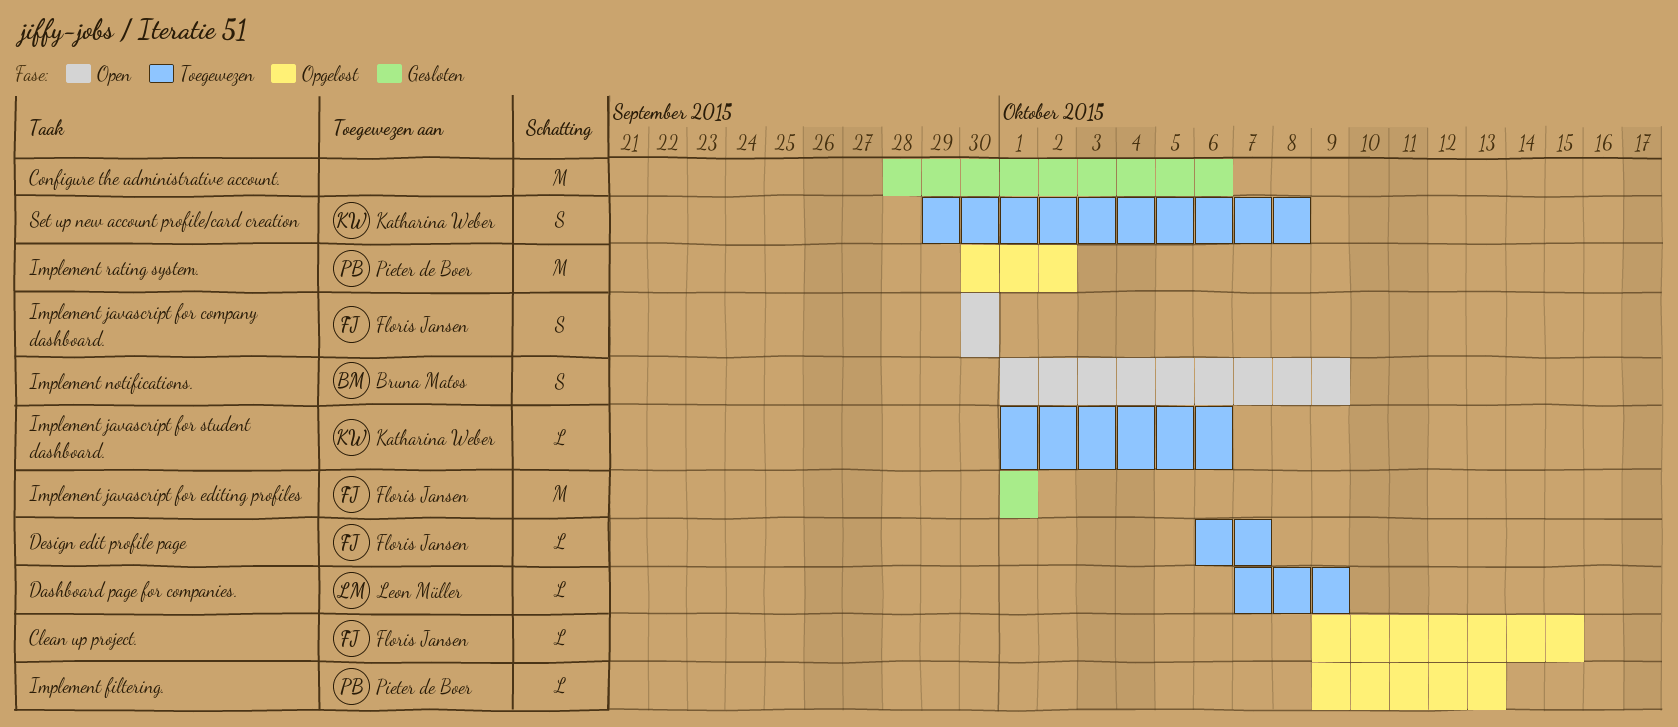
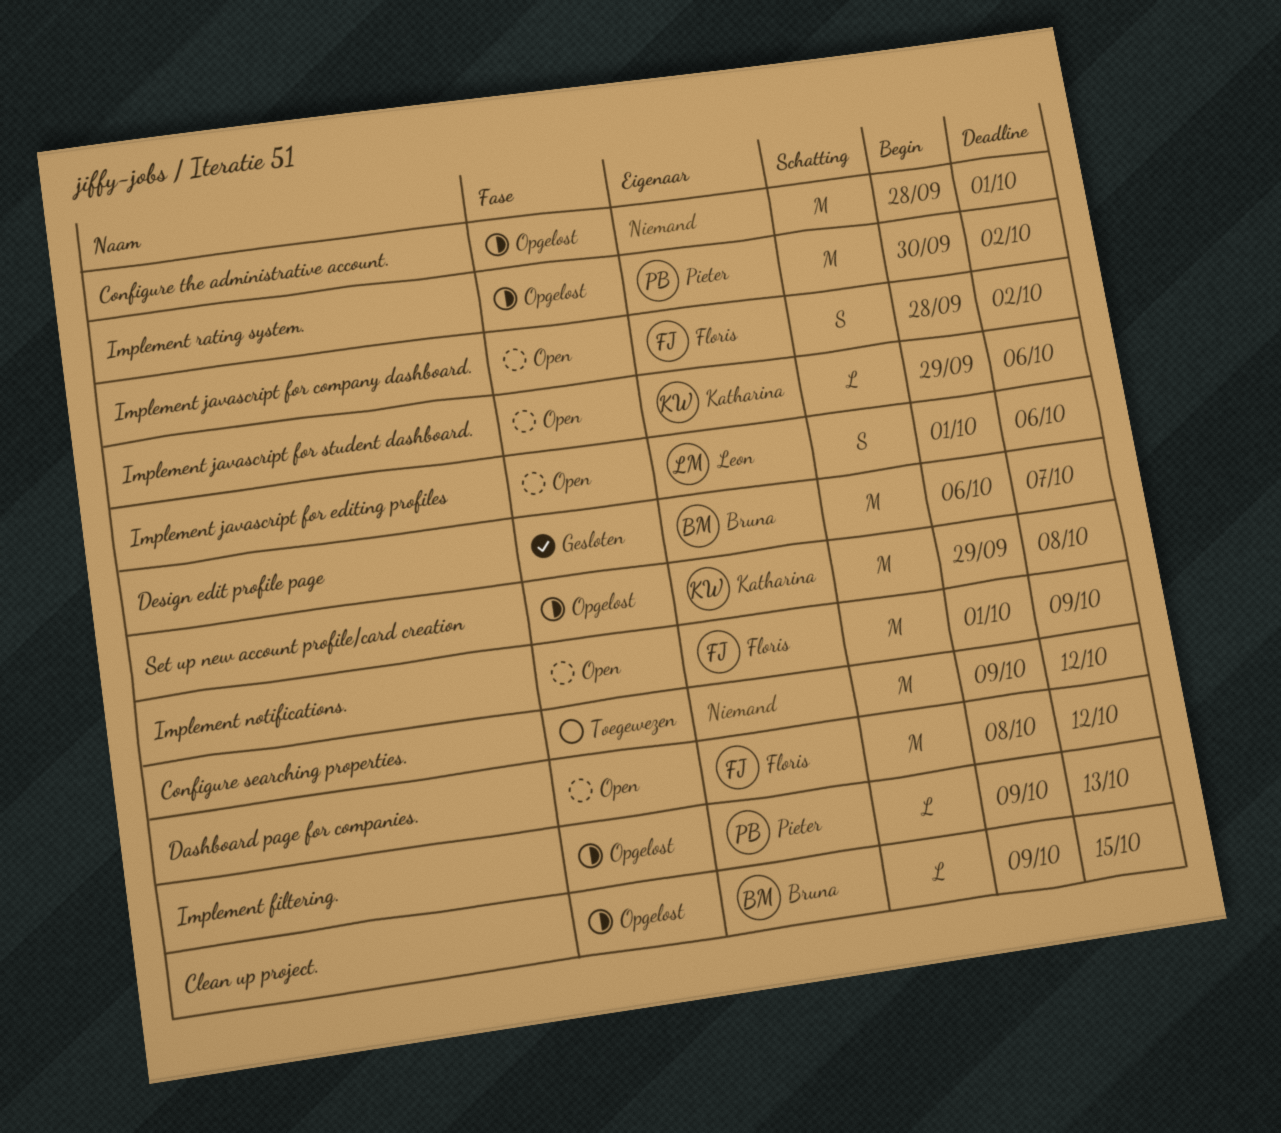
Clean up project., owner: Floris Jansen -> Bruna Matos
Configure searching properties.: none -> present
Configure the administrative account., status: Gesloten -> Opgelost
Configure the administrative account., due: Oct 6 -> Oct 1
Dashboard page for companies., status: Toegewezen -> Open
Dashboard page for companies., owner: Leon Müller -> Floris Jansen
Dashboard page for companies., estimate: L -> M
Dashboard page for companies., start: Oct 7 -> Oct 8
Dashboard page for companies., due: Oct 9 -> Oct 12
Design edit profile page, status: Toegewezen -> Gesloten
Design edit profile page, owner: Floris Jansen -> Bruna Matos
Design edit profile page, estimate: L -> M
Implement javascript for company dashboard., start: Sep 30 -> Sep 28
Implement javascript for company dashboard., due: Sep 30 -> Oct 2
Implement javascript for editing profiles, status: Gesloten -> Open
Implement javascript for editing profiles, owner: Floris Jansen -> Leon Müller
Implement javascript for editing profiles, estimate: M -> S
Implement javascript for editing profiles, due: Oct 1 -> Oct 6
Implement javascript for student dashboard., status: Toegewezen -> Open
Implement javascript for student dashboard., start: Oct 1 -> Sep 29
Implement notifications., owner: Bruna Matos -> Floris Jansen
Implement notifications., estimate: S -> M
Set up new account profile/card creation, status: Toegewezen -> Opgelost
Set up new account profile/card creation, estimate: S -> M

